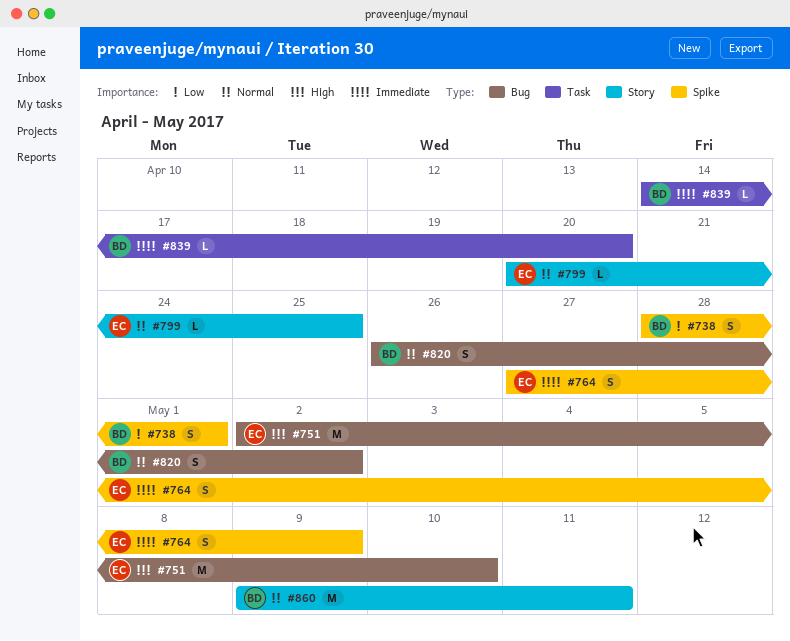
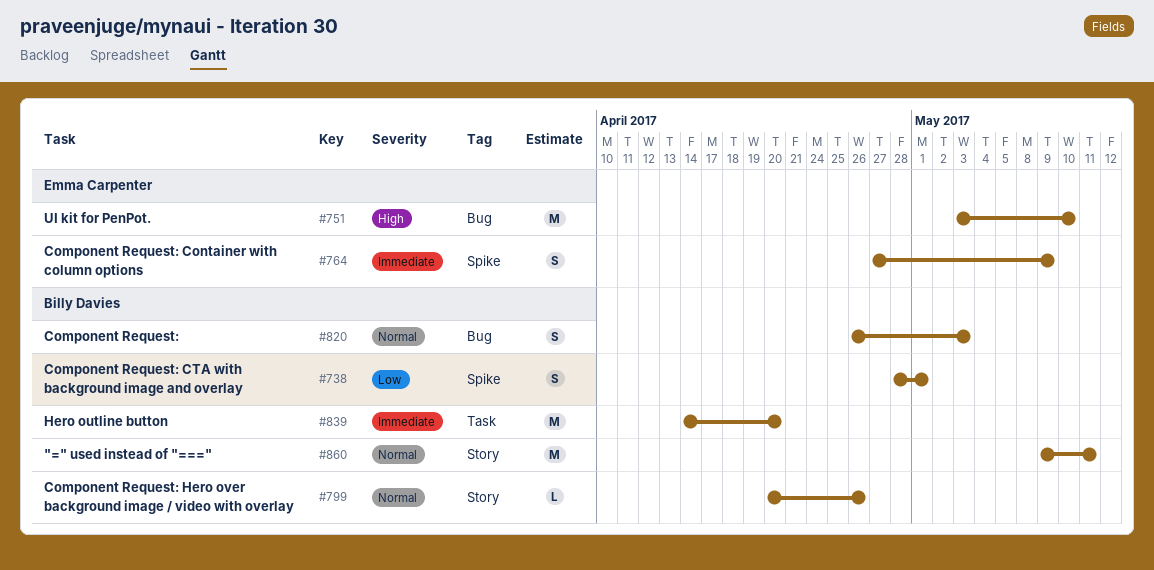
#751, start: May 2 -> May 3
#799, owner: Emma Carpenter -> Billy Davies
#799, due: Apr 25 -> Apr 26
#820, due: May 2 -> May 3
#839, estimate: L -> M

